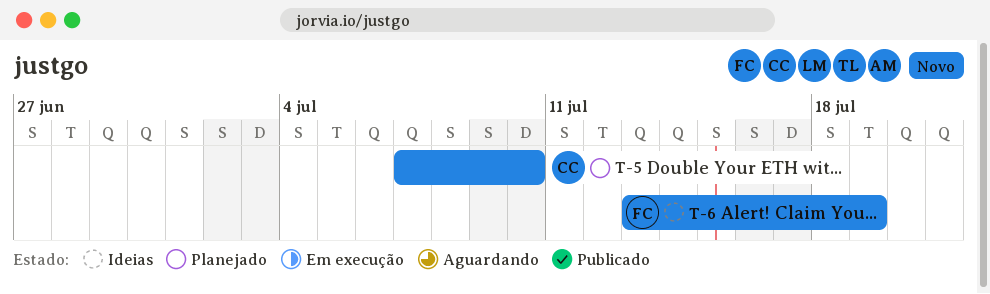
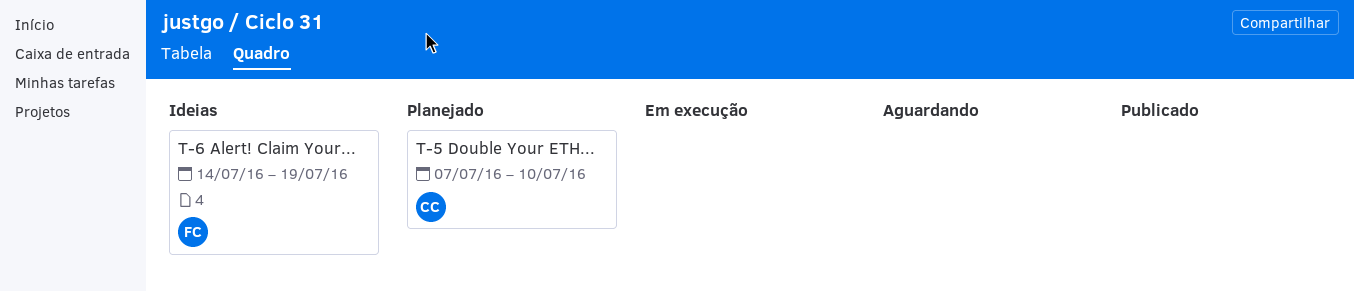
T-6, start: Jul 13 -> Jul 14

